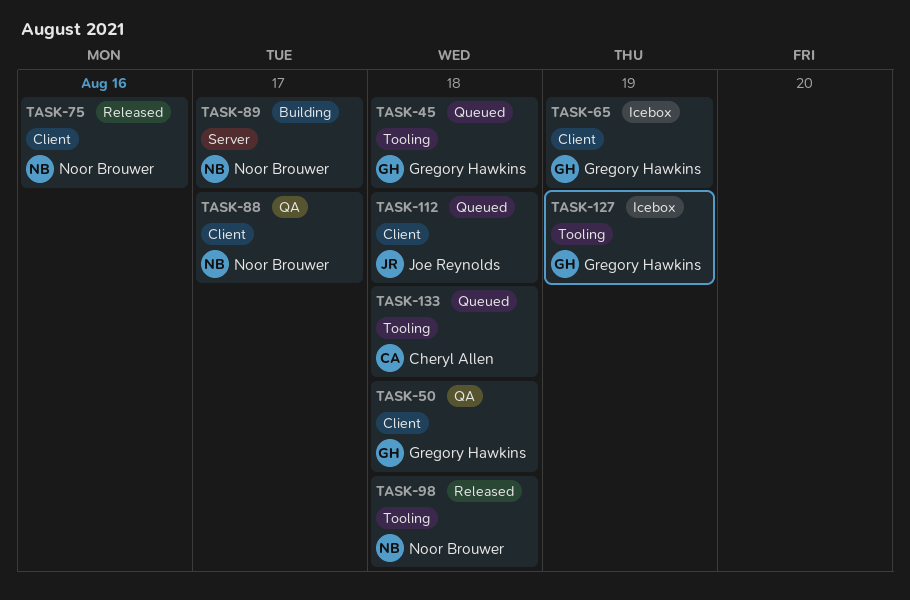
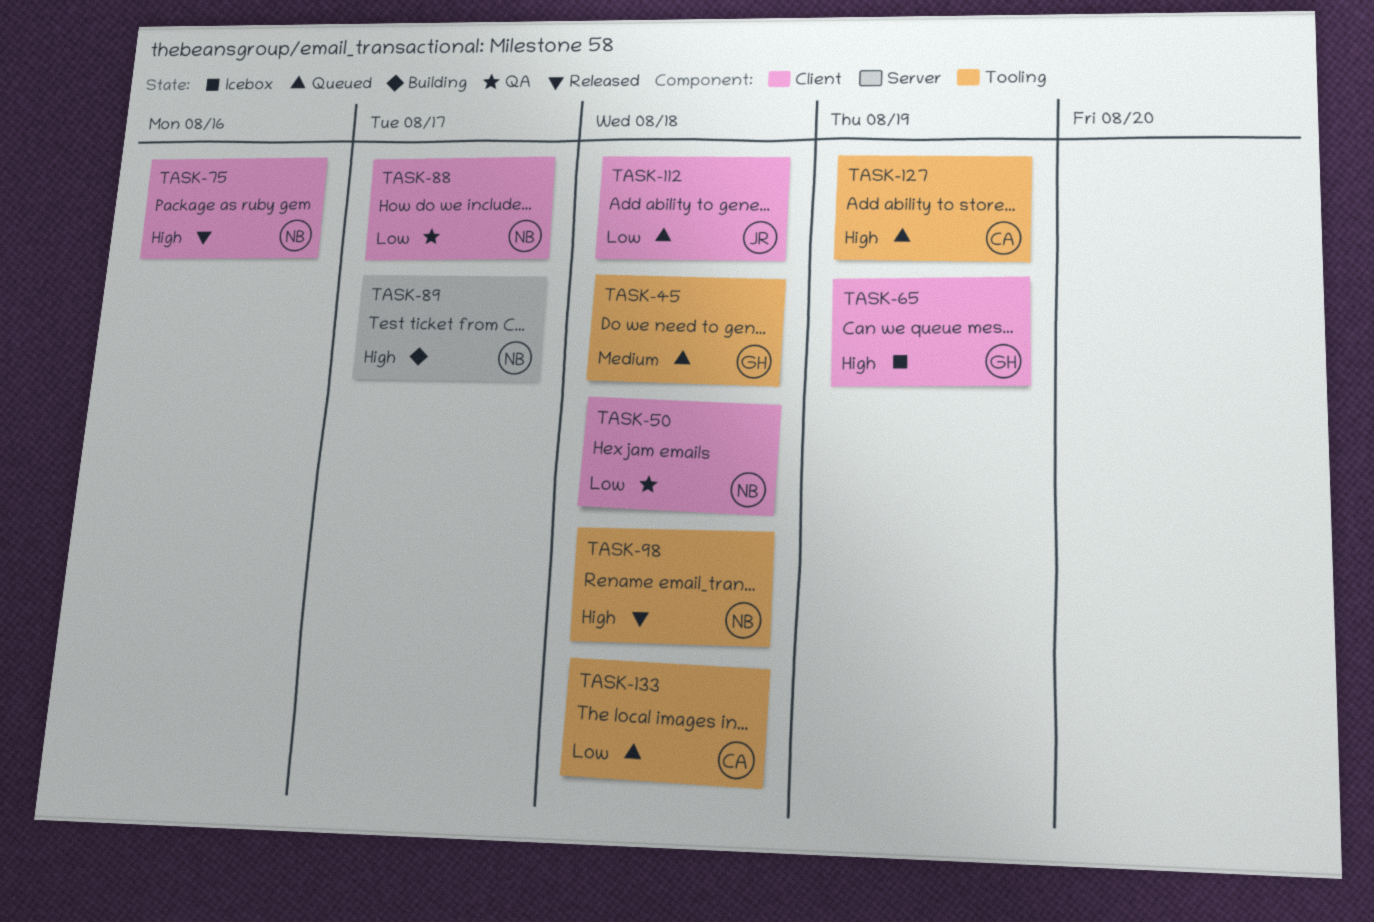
TASK-50, owner: Gregory Hawkins -> Noor Brouwer
TASK-127, status: Icebox -> Queued
TASK-127, owner: Gregory Hawkins -> Cheryl Allen

